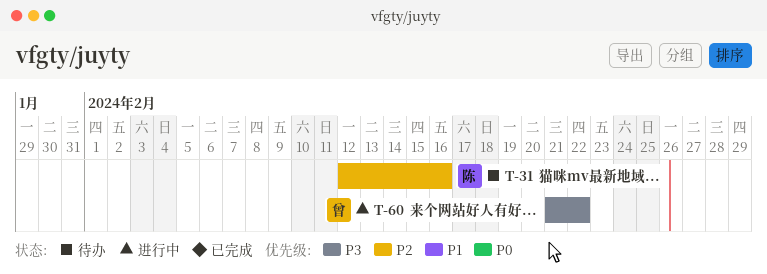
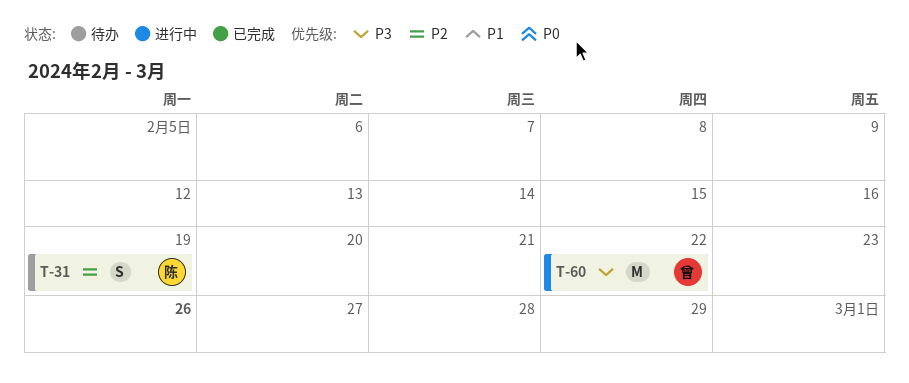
T-31, due: Feb 16 -> Feb 19

